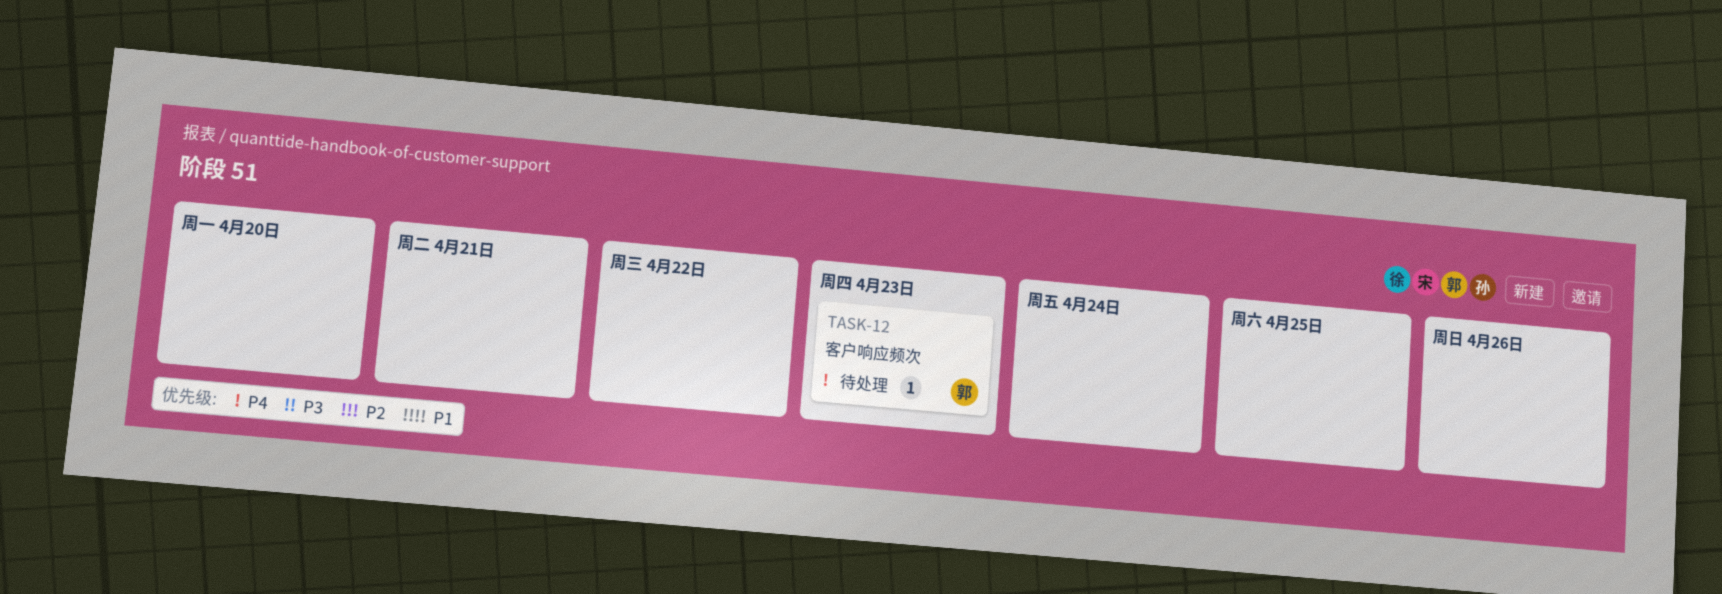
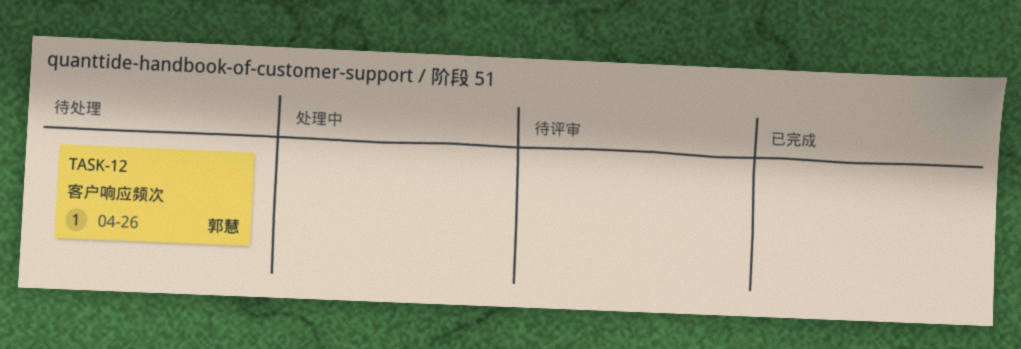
TASK-12, due: Apr 23 -> Apr 26

